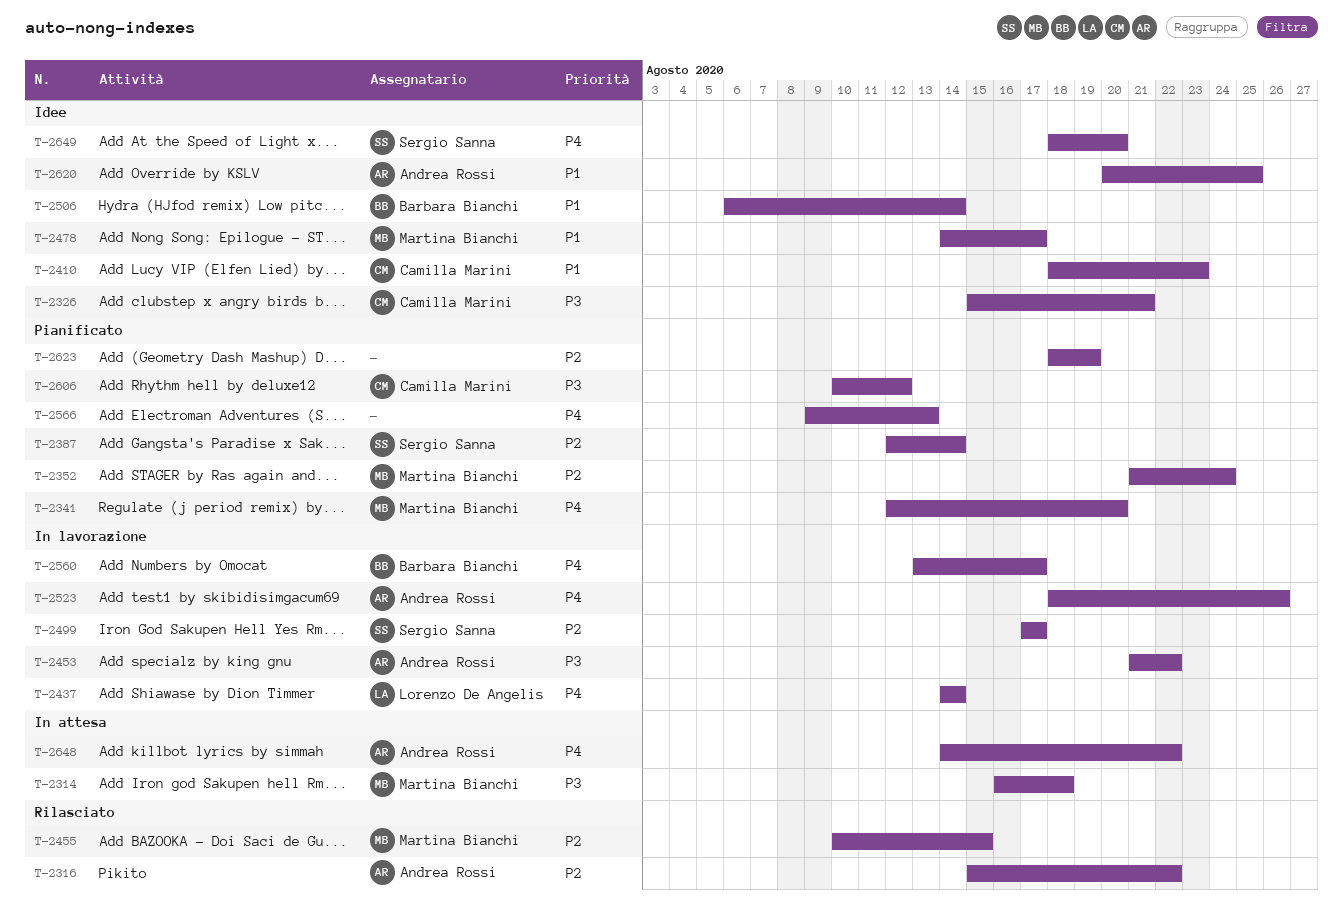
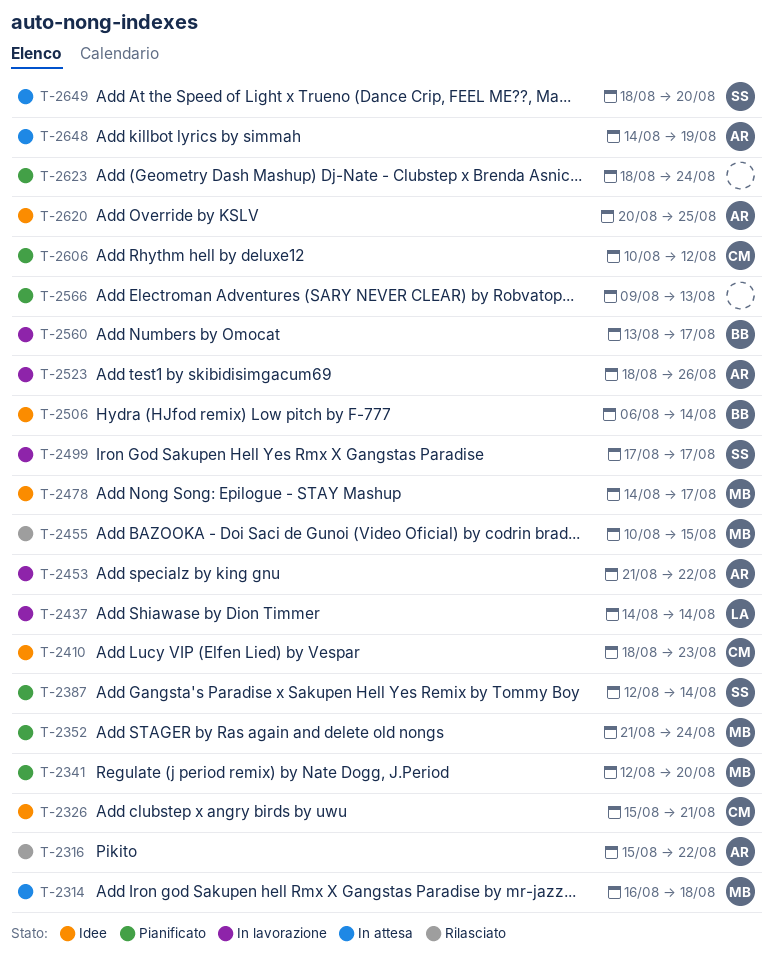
T-2623, due: Aug 19 -> Aug 24
T-2648, due: Aug 22 -> Aug 19
T-2649, status: Idee -> In attesa

